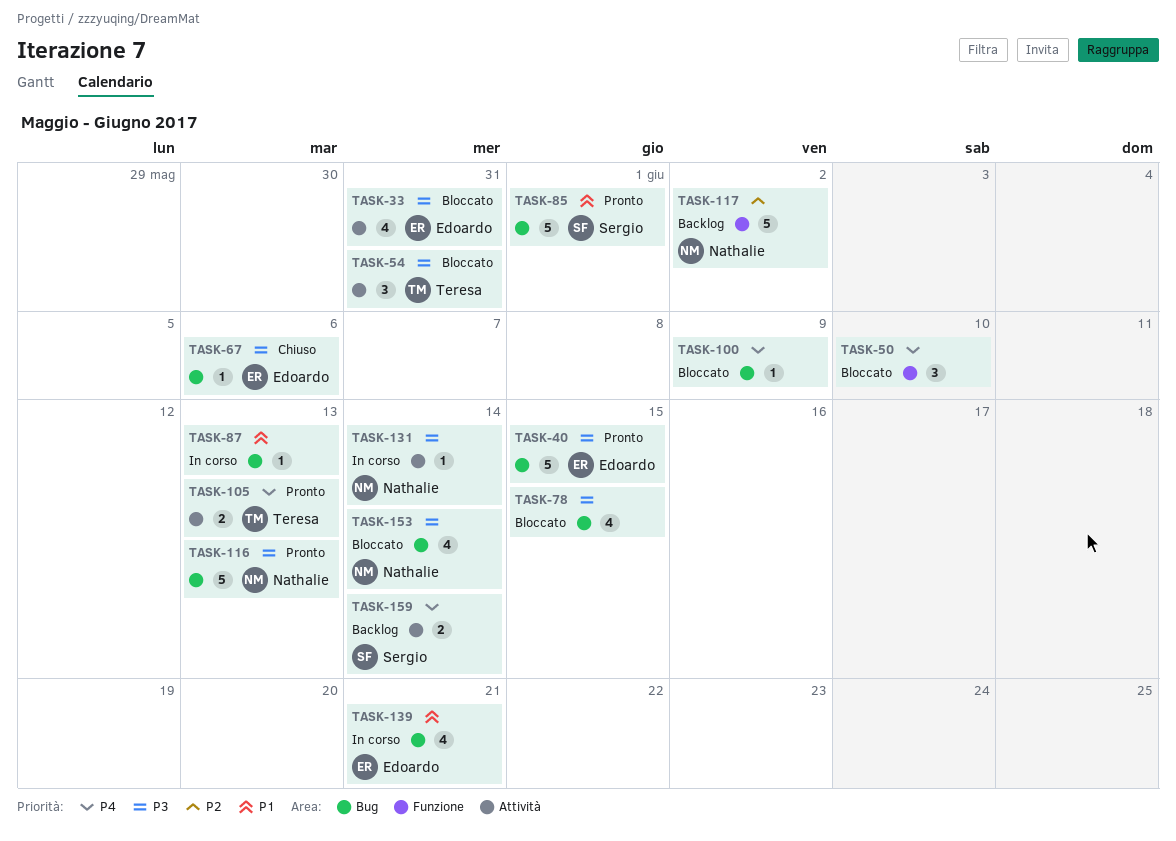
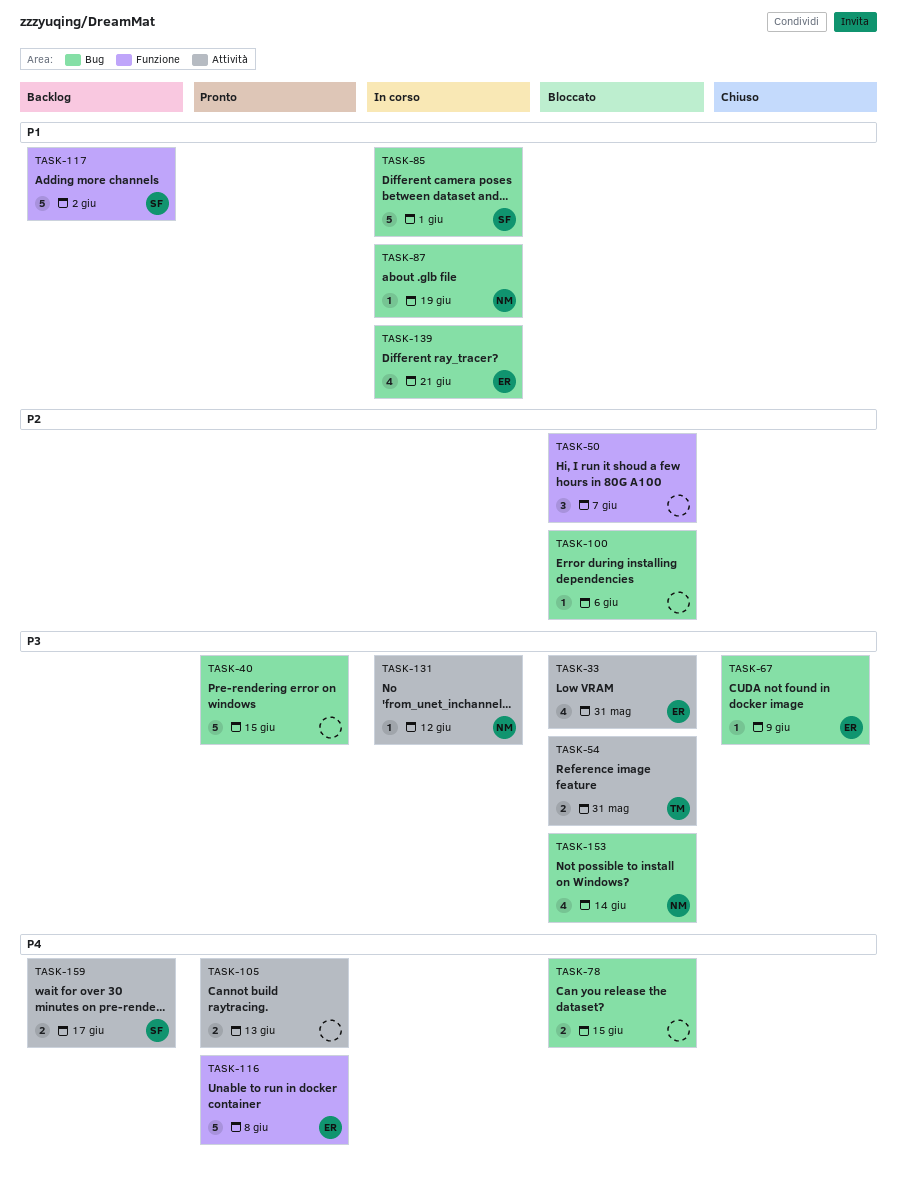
TASK-40, owner: Edoardo -> none
TASK-50, priority: P4 -> P2
TASK-50, due: Jun 10 -> Jun 7
TASK-54, estimate: 3 -> 2
TASK-67, due: Jun 6 -> Jun 9
TASK-78, priority: P3 -> P4
TASK-78, estimate: 4 -> 2
TASK-85, status: Pronto -> In corso
TASK-87, owner: none -> Nathalie
TASK-87, due: Jun 13 -> Jun 19
TASK-100, priority: P4 -> P2
TASK-100, due: Jun 9 -> Jun 6
TASK-105, owner: Teresa -> none
TASK-116, owner: Nathalie -> Edoardo
TASK-116, priority: P3 -> P4
TASK-116, label: Bug -> Funzione
TASK-116, due: Jun 13 -> Jun 8
TASK-117, owner: Nathalie -> Sergio
TASK-117, priority: P2 -> P1
TASK-131, due: Jun 14 -> Jun 12
TASK-159, due: Jun 14 -> Jun 17

